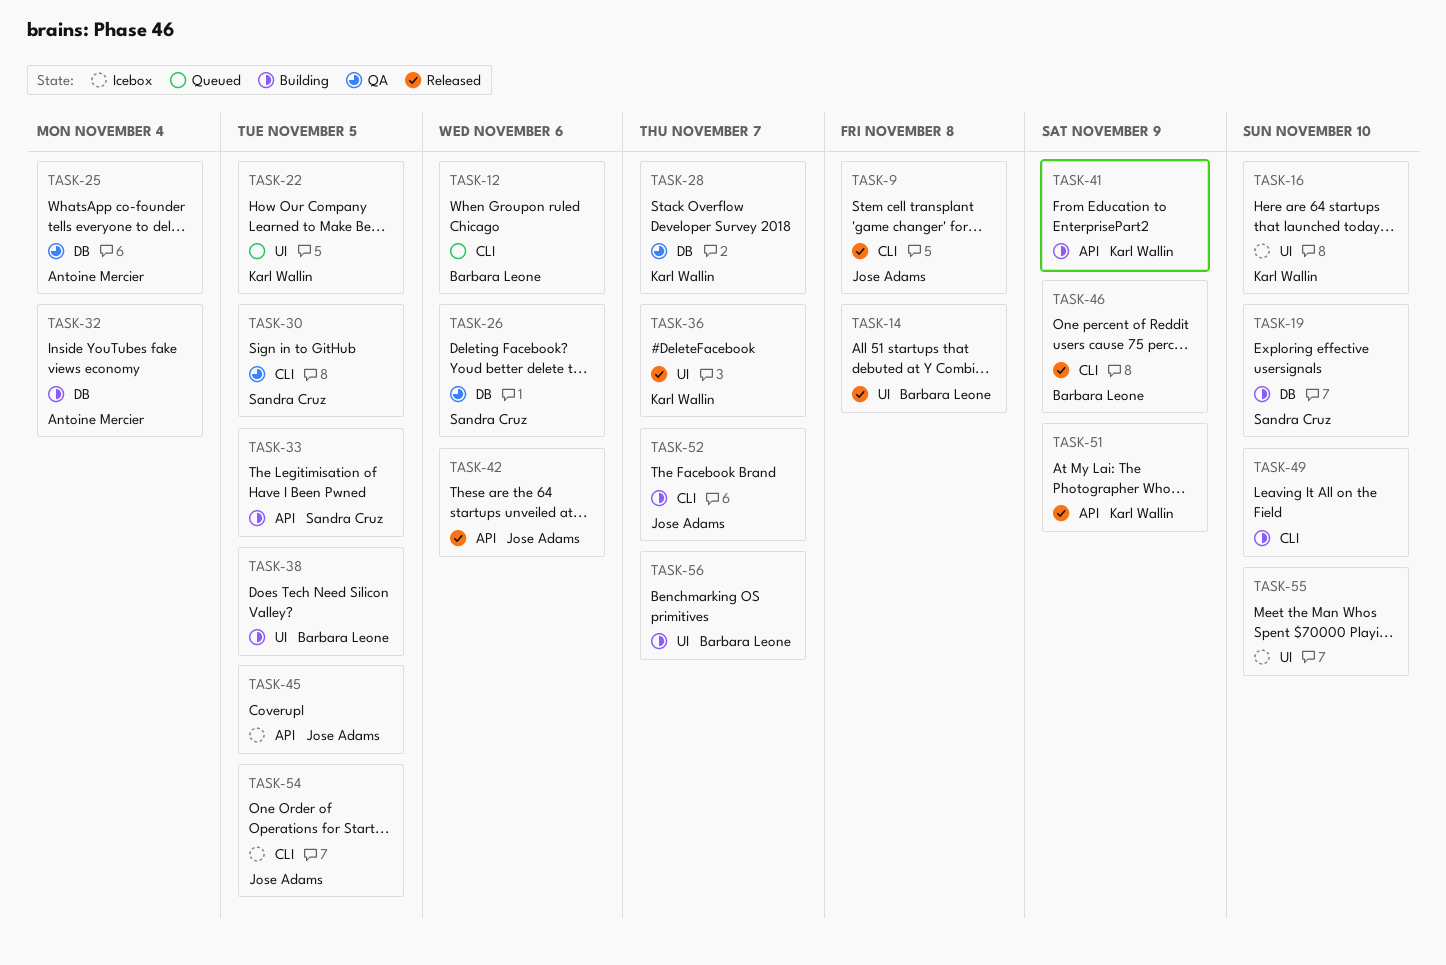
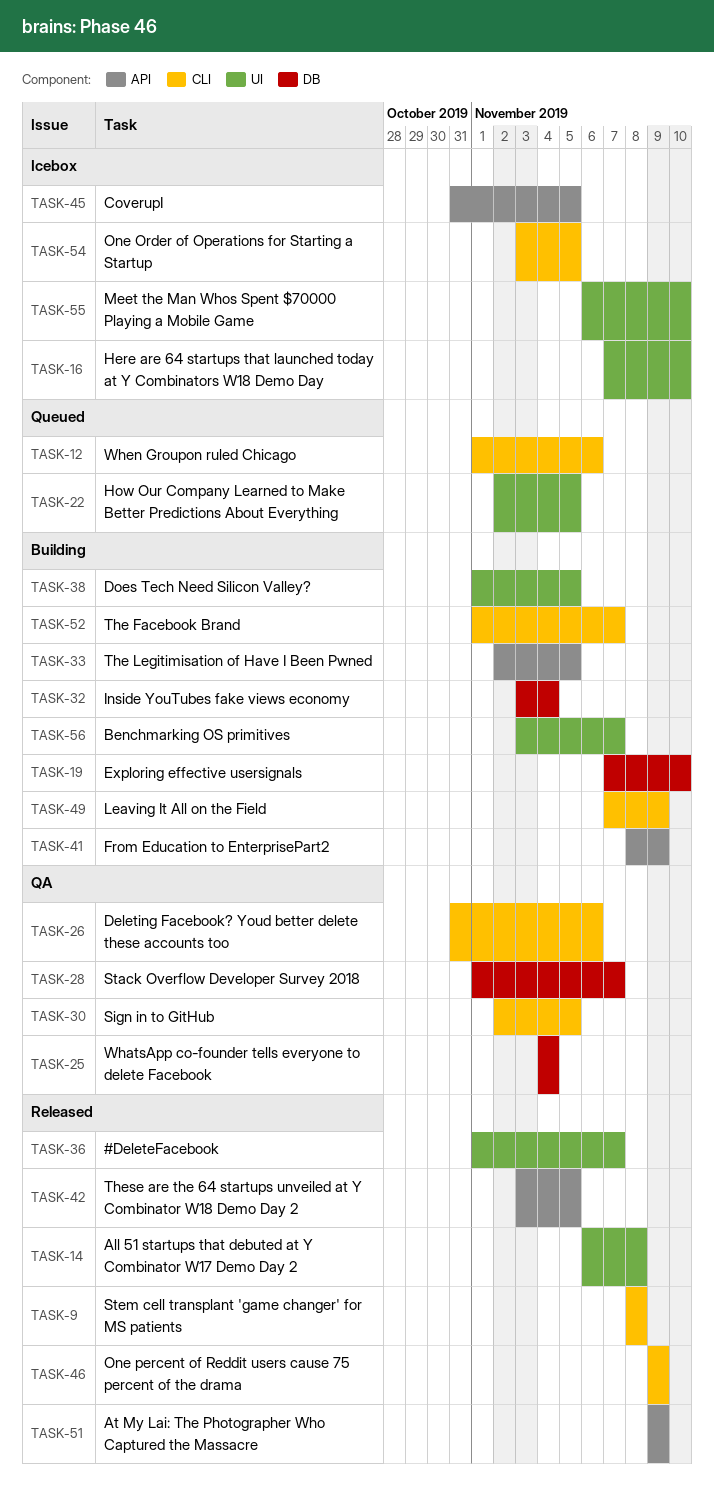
TASK-26, label: DB -> CLI
TASK-42, due: Nov 6 -> Nov 5
TASK-49, due: Nov 10 -> Nov 9

